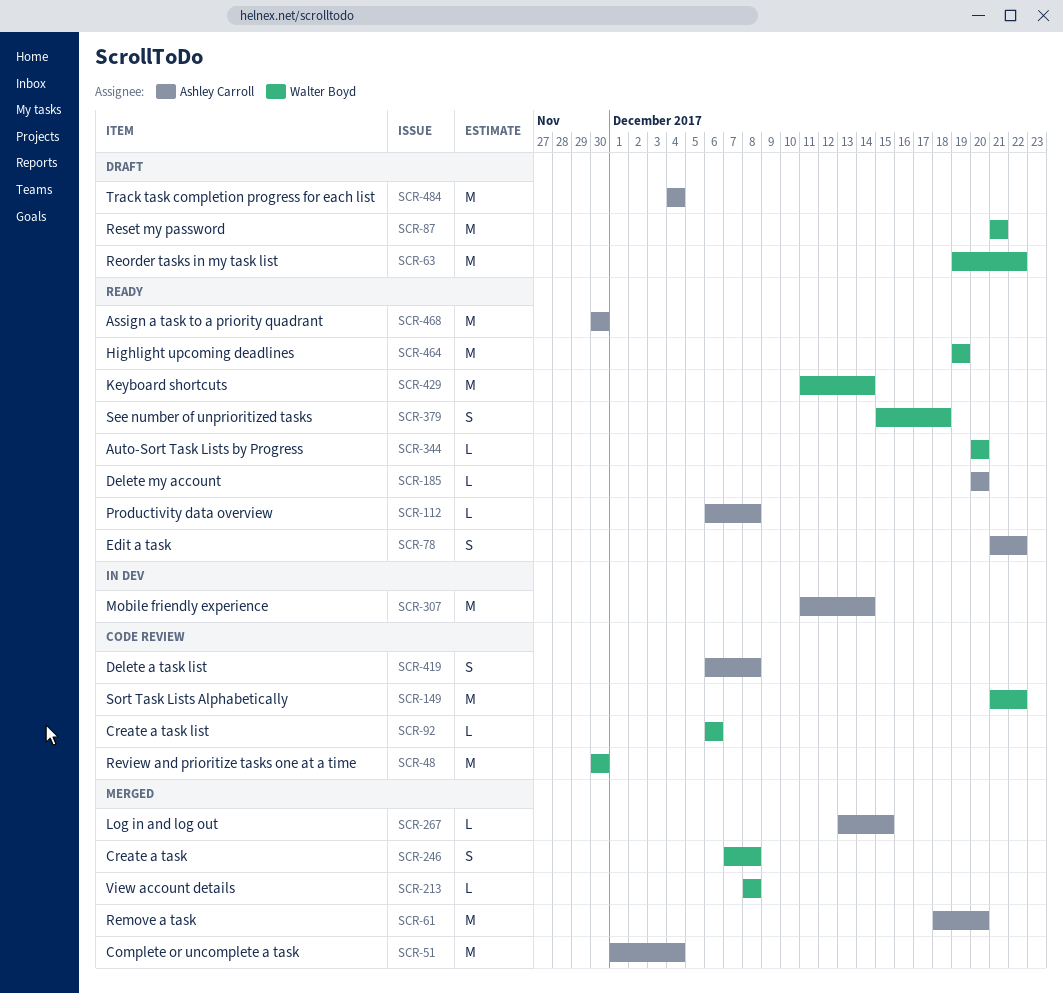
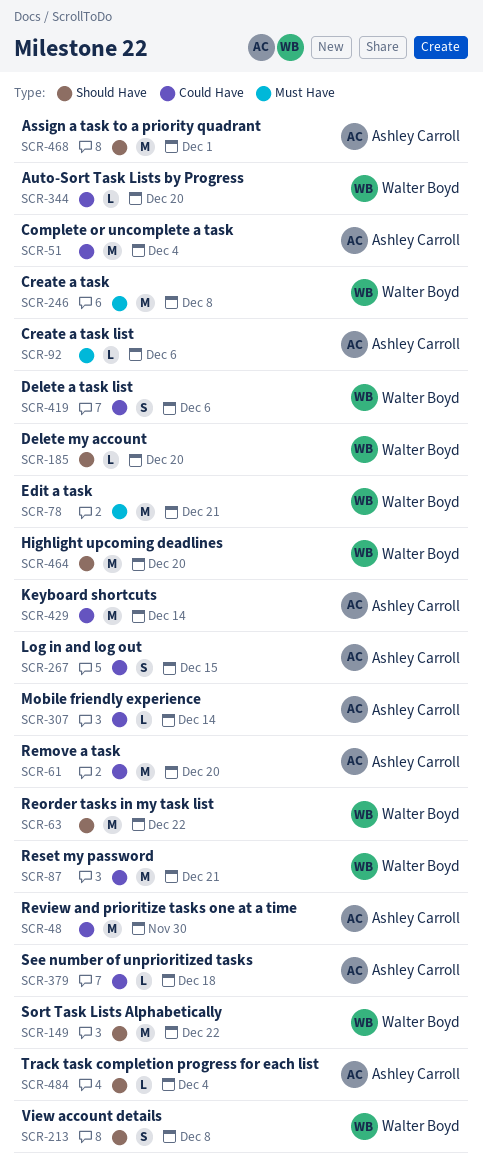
SCR-48, owner: Walter Boyd -> Ashley Carroll
SCR-78, owner: Ashley Carroll -> Walter Boyd
SCR-78, estimate: S -> M
SCR-78, due: Dec 22 -> Dec 21
SCR-92, owner: Walter Boyd -> Ashley Carroll
SCR-112: present -> none
SCR-185, owner: Ashley Carroll -> Walter Boyd
SCR-213, estimate: L -> S
SCR-246, estimate: S -> M
SCR-267, estimate: L -> S
SCR-307, estimate: M -> L
SCR-379, owner: Walter Boyd -> Ashley Carroll
SCR-379, estimate: S -> L
SCR-419, owner: Ashley Carroll -> Walter Boyd
SCR-419, due: Dec 8 -> Dec 6
SCR-429, owner: Walter Boyd -> Ashley Carroll
SCR-464, due: Dec 19 -> Dec 20
SCR-468, due: Nov 30 -> Dec 1
SCR-484, estimate: M -> L

